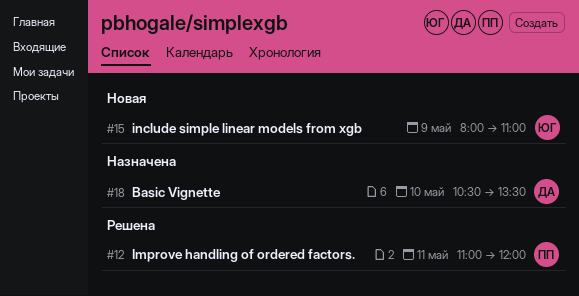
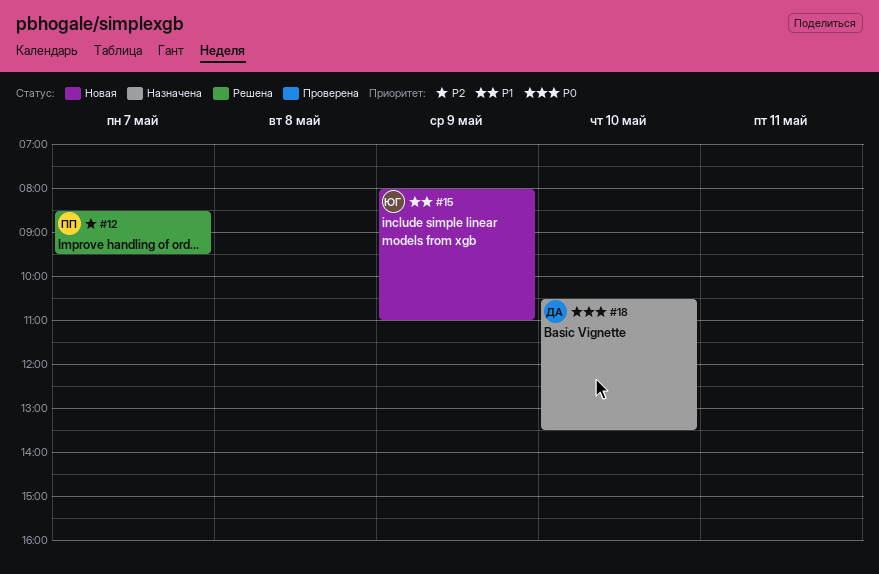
#12, day: May 11 -> May 7
#12, begins: 11:00 -> 08:30
#12, ends: 12:00 -> 09:30

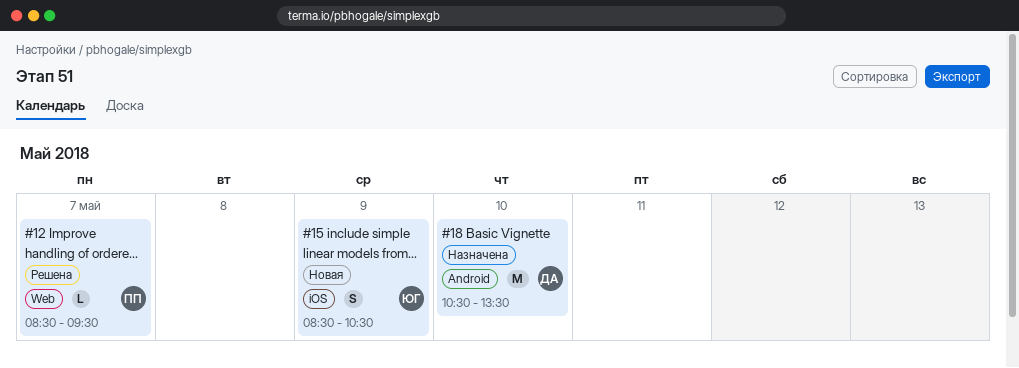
#15, begins: 08:00 -> 08:30
#15, ends: 11:00 -> 10:30

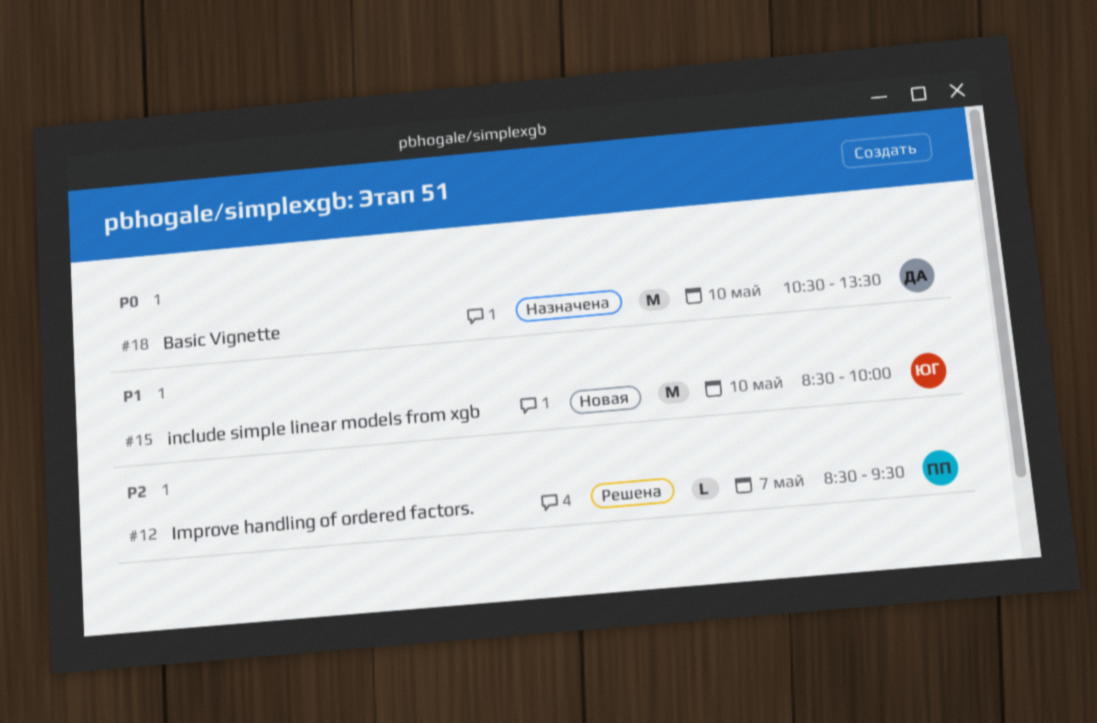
#15, estimate: S -> M
#15, day: May 9 -> May 10
#15, ends: 10:30 -> 10:00

